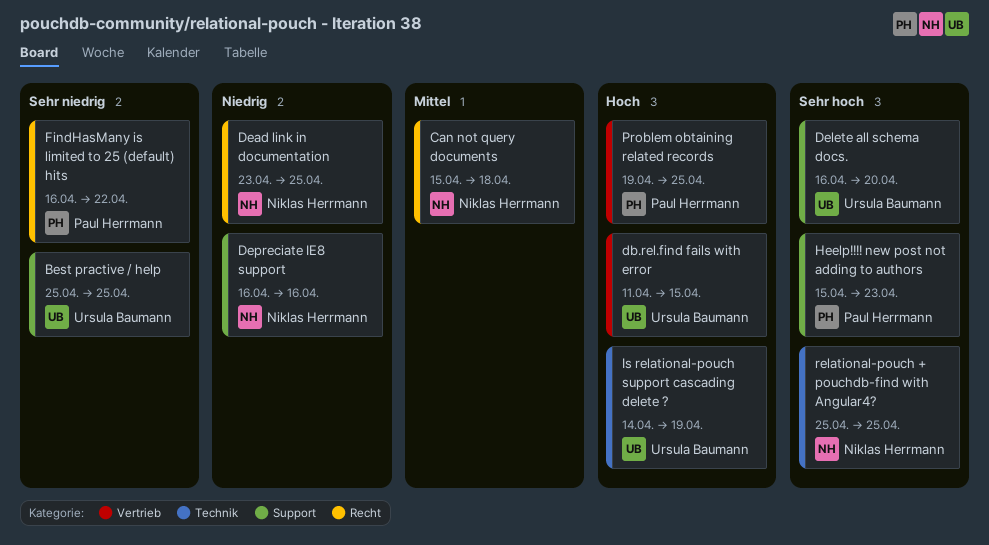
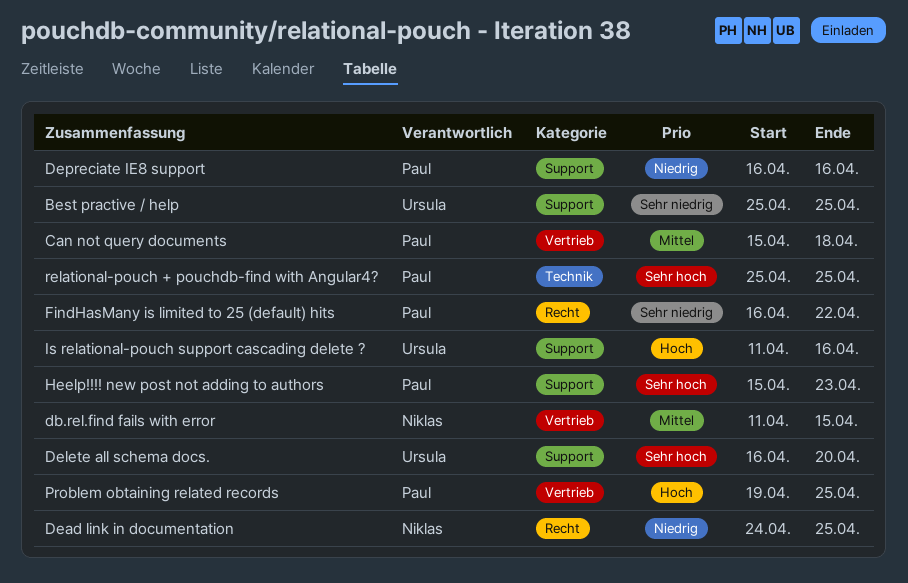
Can not query documents, owner: Niklas Herrmann -> Paul Herrmann
Can not query documents, label: Recht -> Vertrieb
db.rel.find fails with error, owner: Ursula Baumann -> Niklas Herrmann
db.rel.find fails with error, priority: Hoch -> Mittel
Dead link in documentation, start: Apr 23 -> Apr 24
Depreciate IE8 support, owner: Niklas Herrmann -> Paul Herrmann
Is relational-pouch support cascading delete ?, label: Technik -> Support
Is relational-pouch support cascading delete ?, start: Apr 14 -> Apr 11
Is relational-pouch support cascading delete ?, due: Apr 19 -> Apr 16
relational-pouch + pouchdb-find with Angular4?, owner: Niklas Herrmann -> Paul Herrmann

